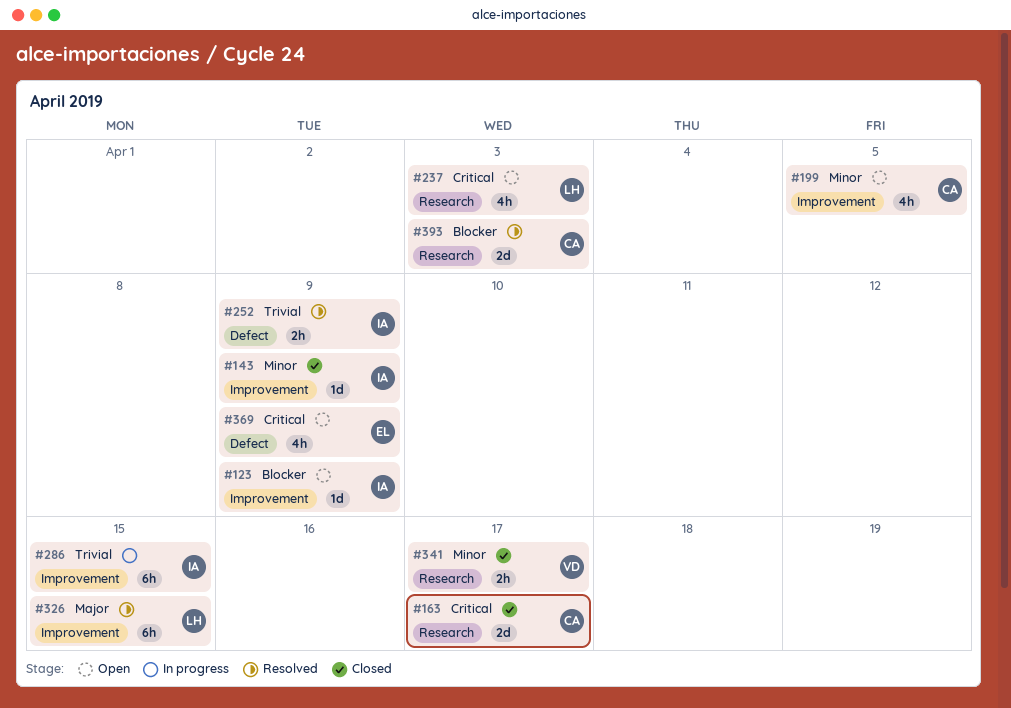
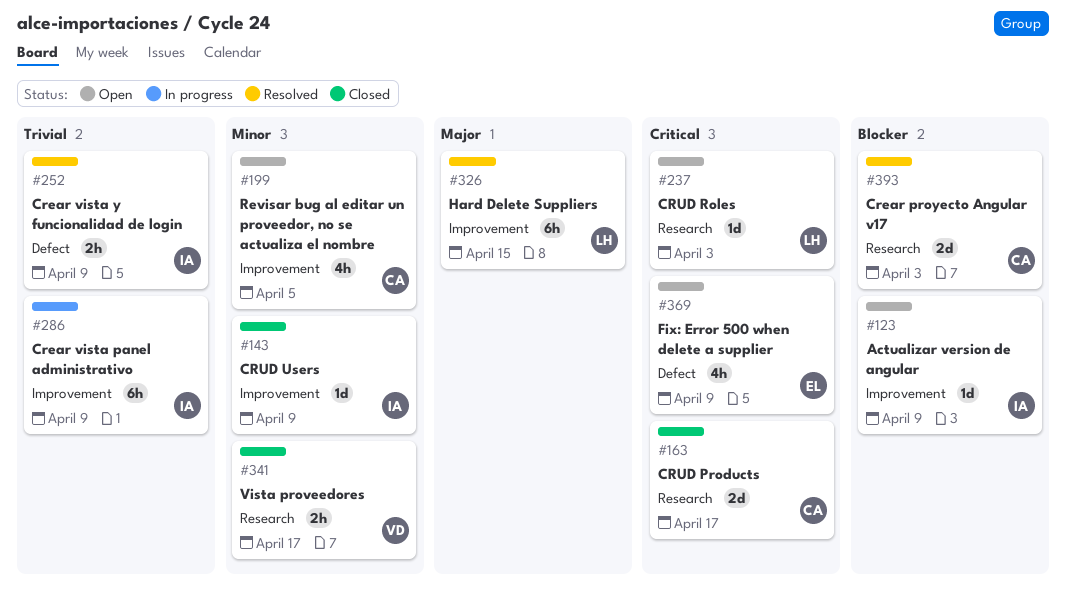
#237, estimate: 4h -> 1d
#286, due: Apr 15 -> Apr 9

